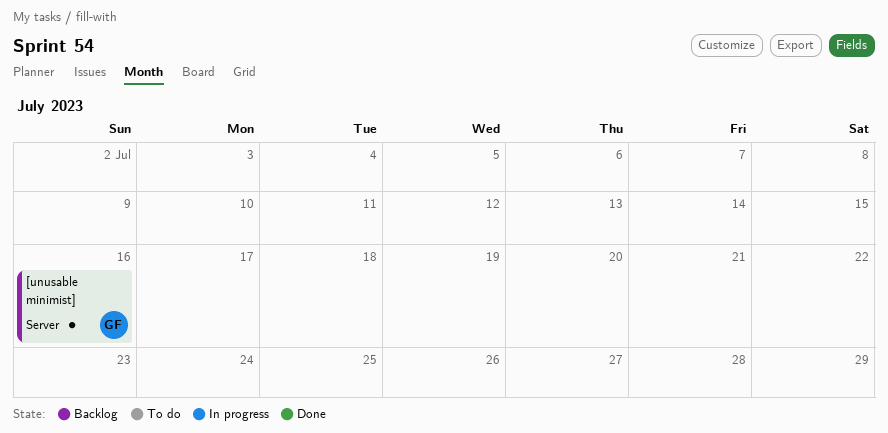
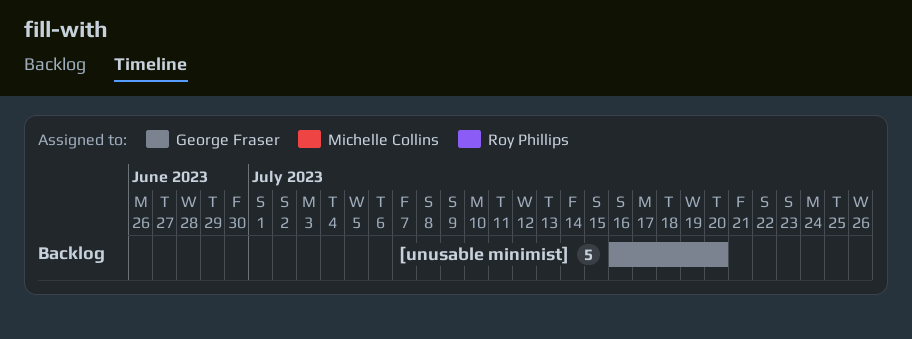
[unusable minimist], estimate: 1 -> 5
[unusable minimist], due: Jul 16 -> Jul 20

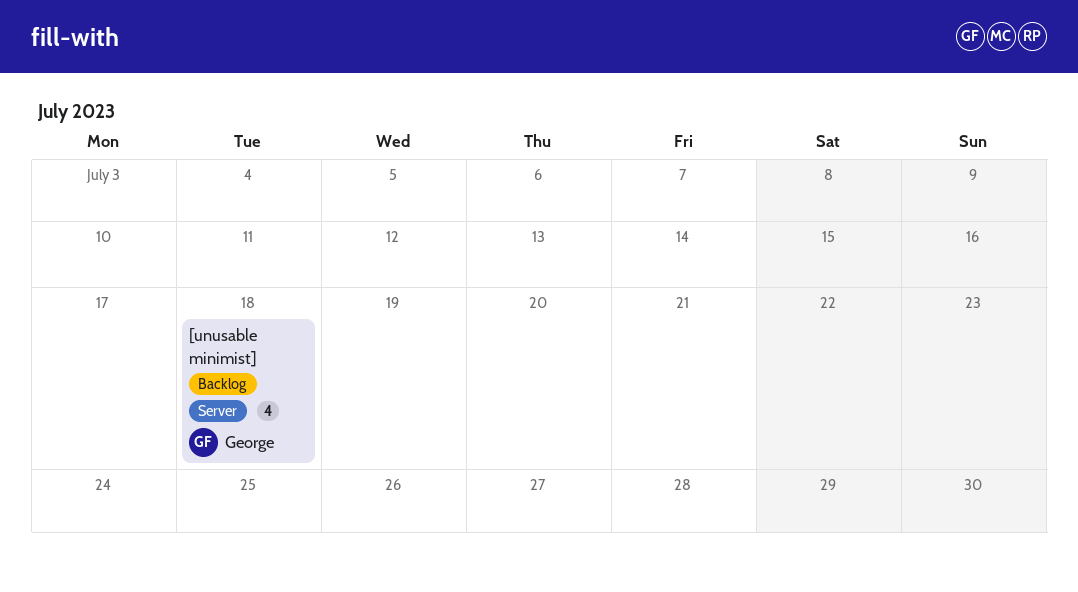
[unusable minimist], estimate: 5 -> 4
[unusable minimist], due: Jul 20 -> Jul 18

